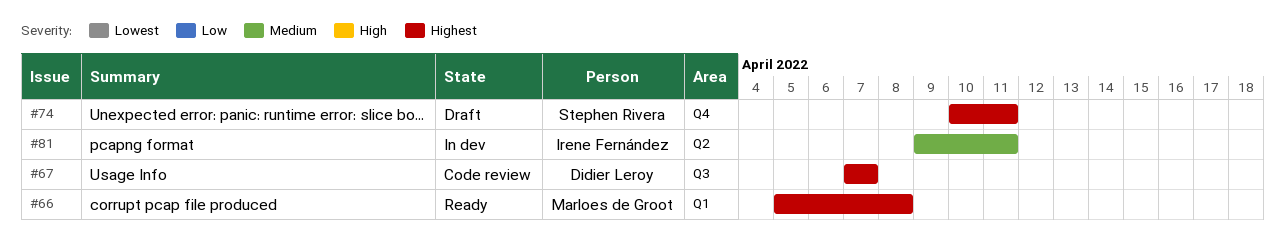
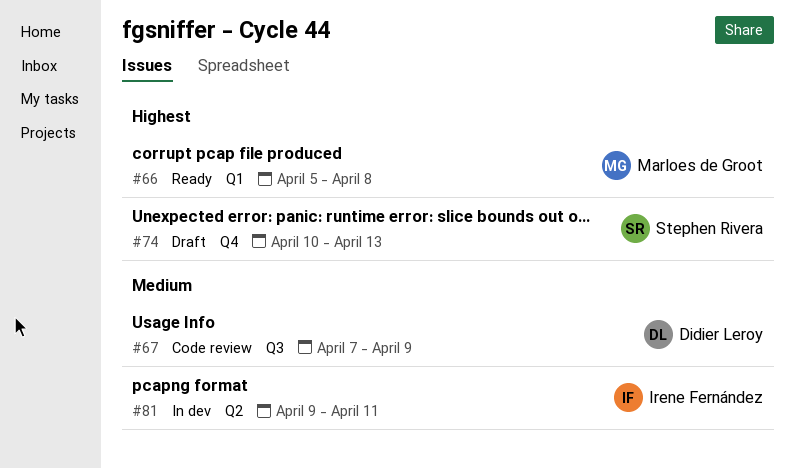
#67, priority: Highest -> Medium
#67, due: Apr 7 -> Apr 9
#74, due: Apr 11 -> Apr 13

